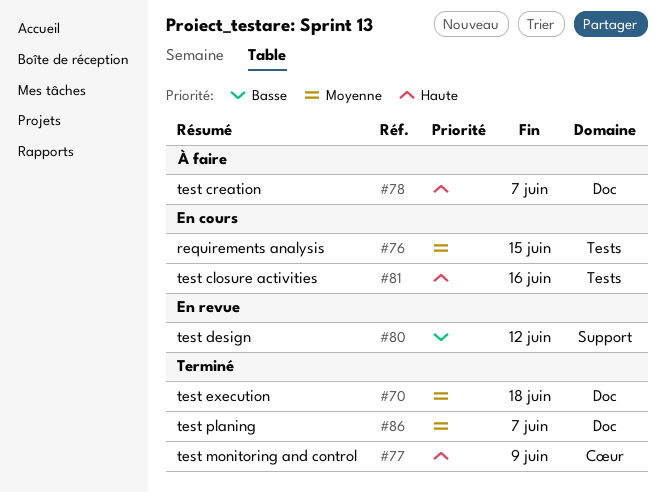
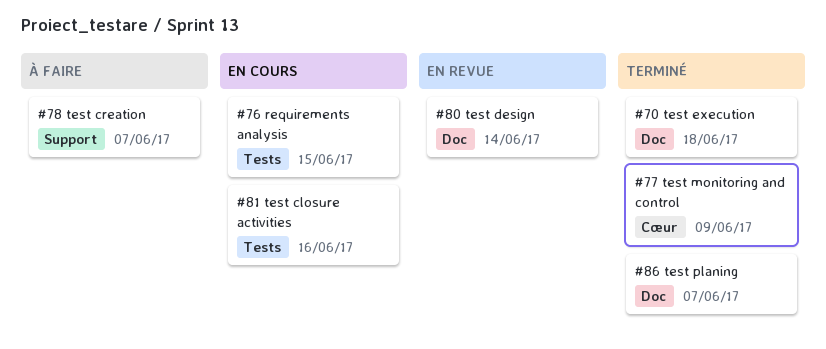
#78, label: Doc -> Support
#80, label: Support -> Doc
#80, due: Jun 12 -> Jun 14

